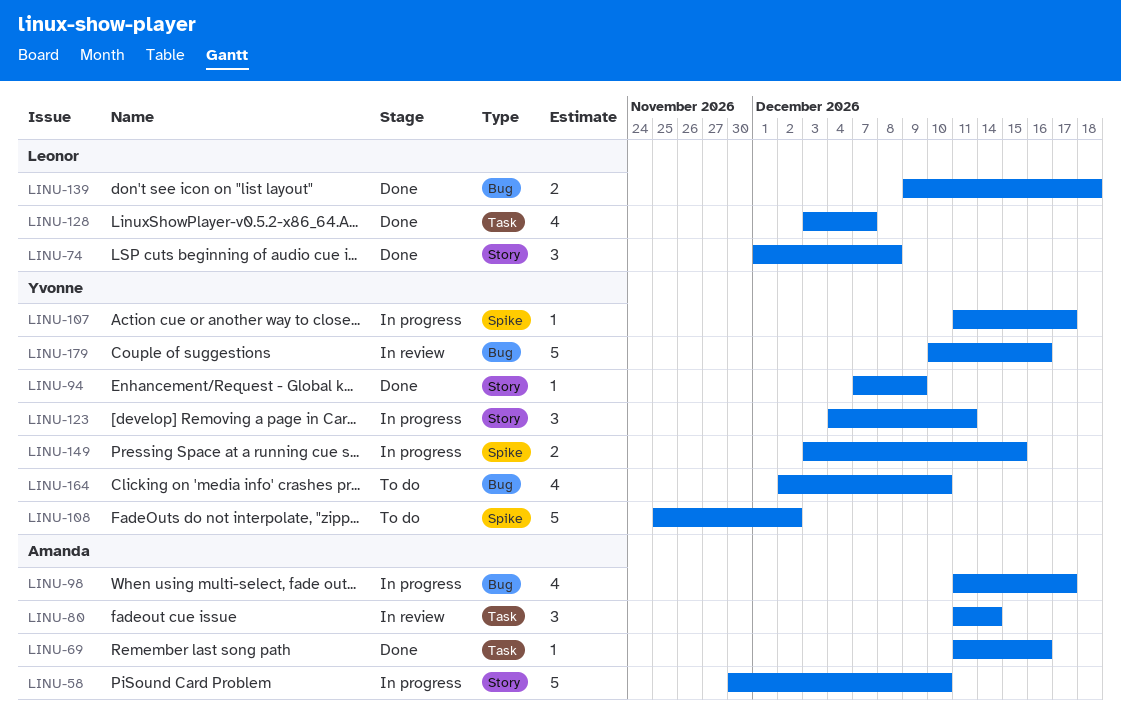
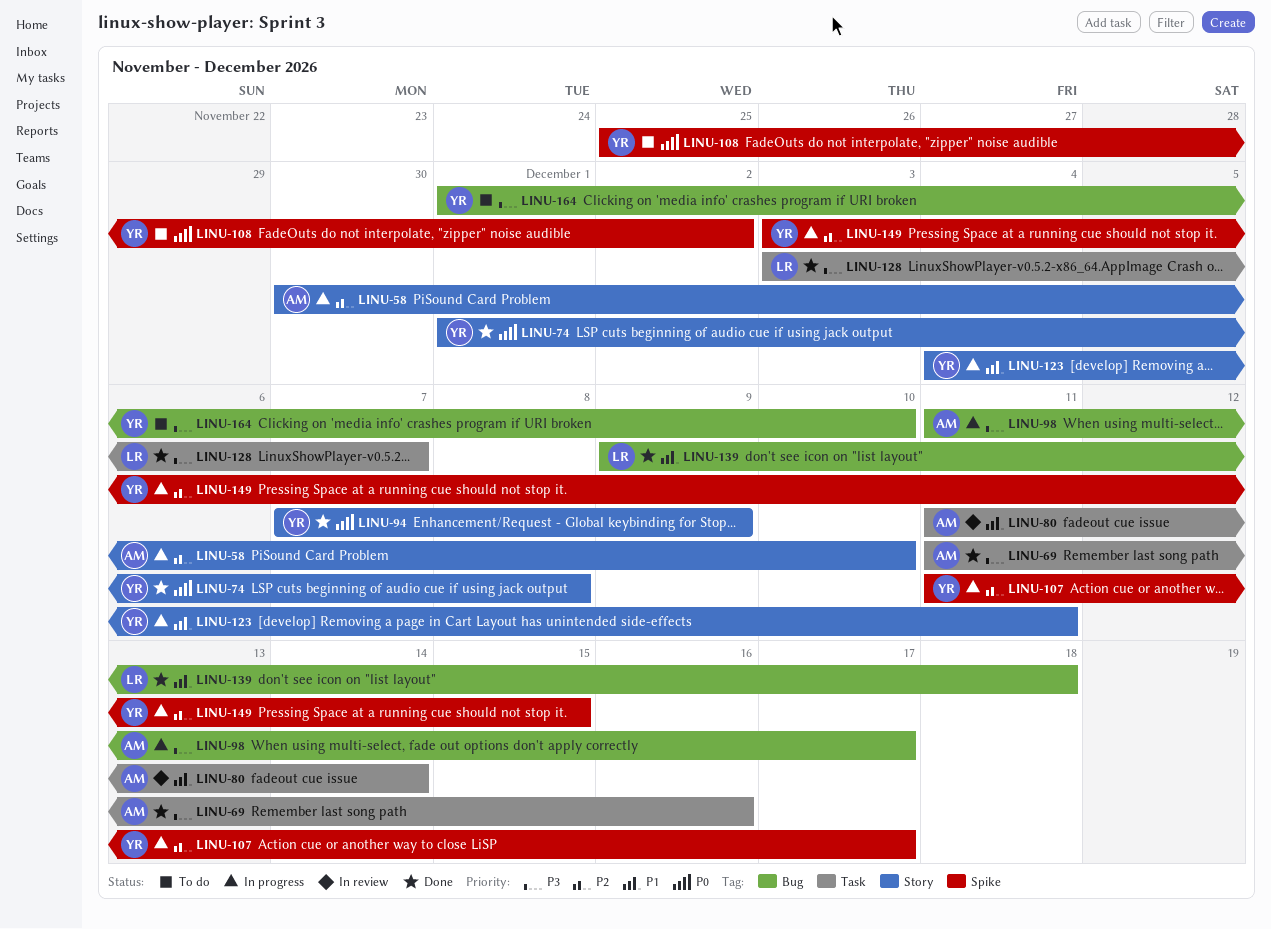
LINU-74, owner: Leonor -> Yvonne
LINU-164, start: Dec 2 -> Dec 1
LINU-179: present -> none

